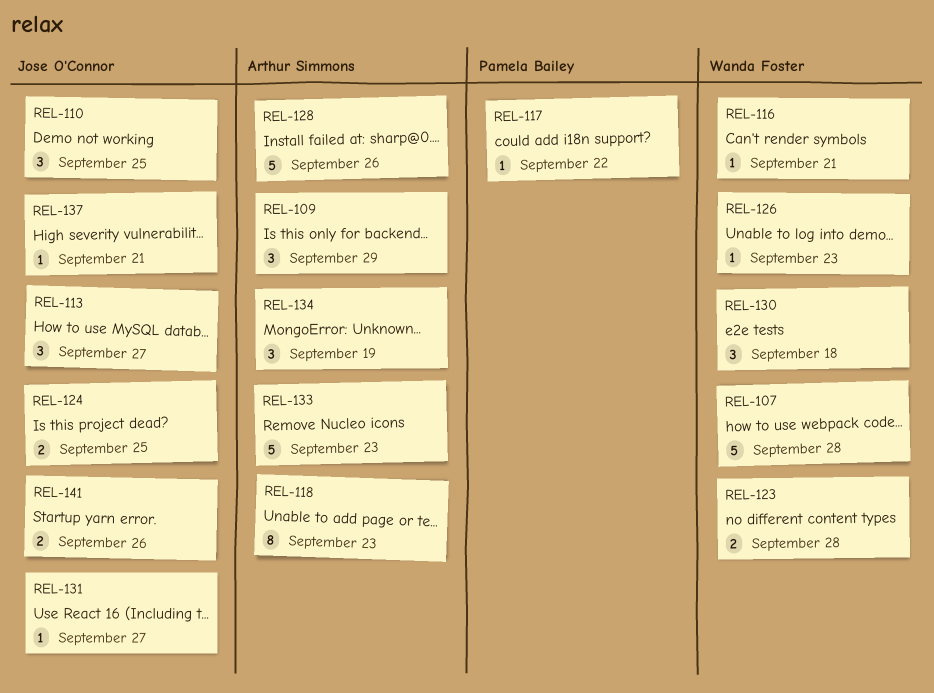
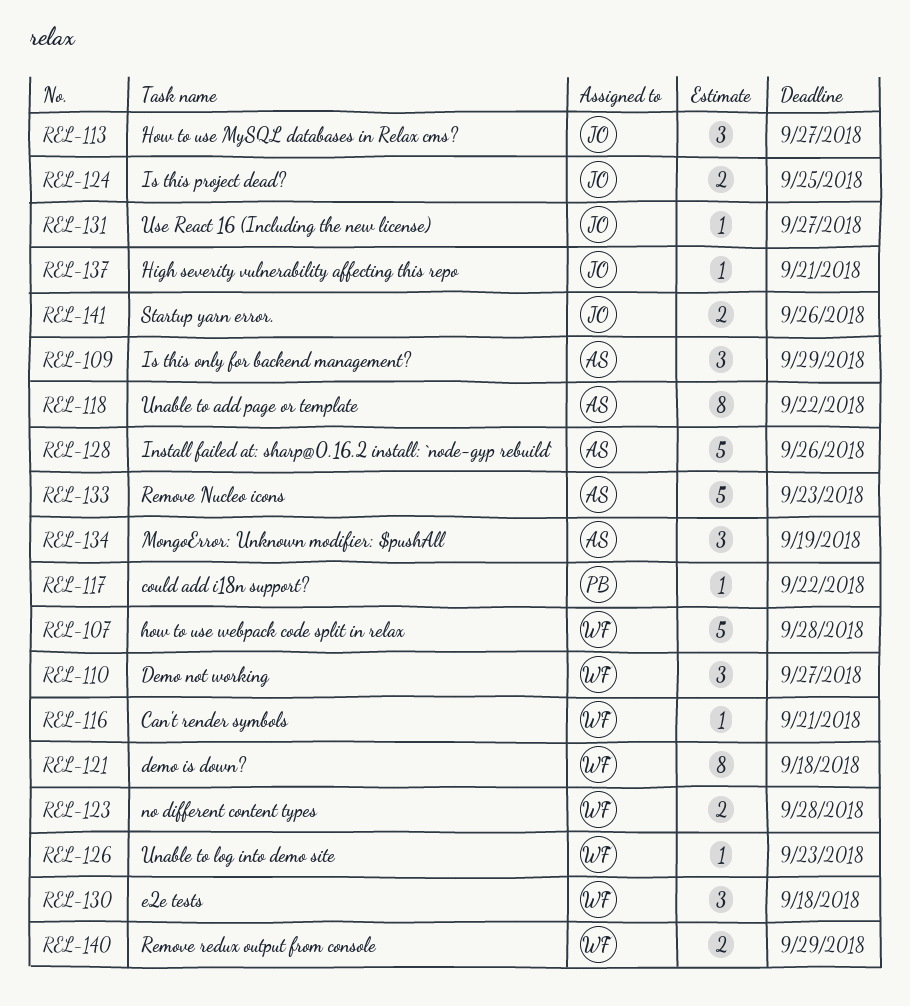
REL-110, owner: Jose O'Connor -> Wanda Foster
REL-110, due: Sep 25 -> Sep 27
REL-118, due: Sep 23 -> Sep 22
REL-121: none -> present
REL-140: none -> present

